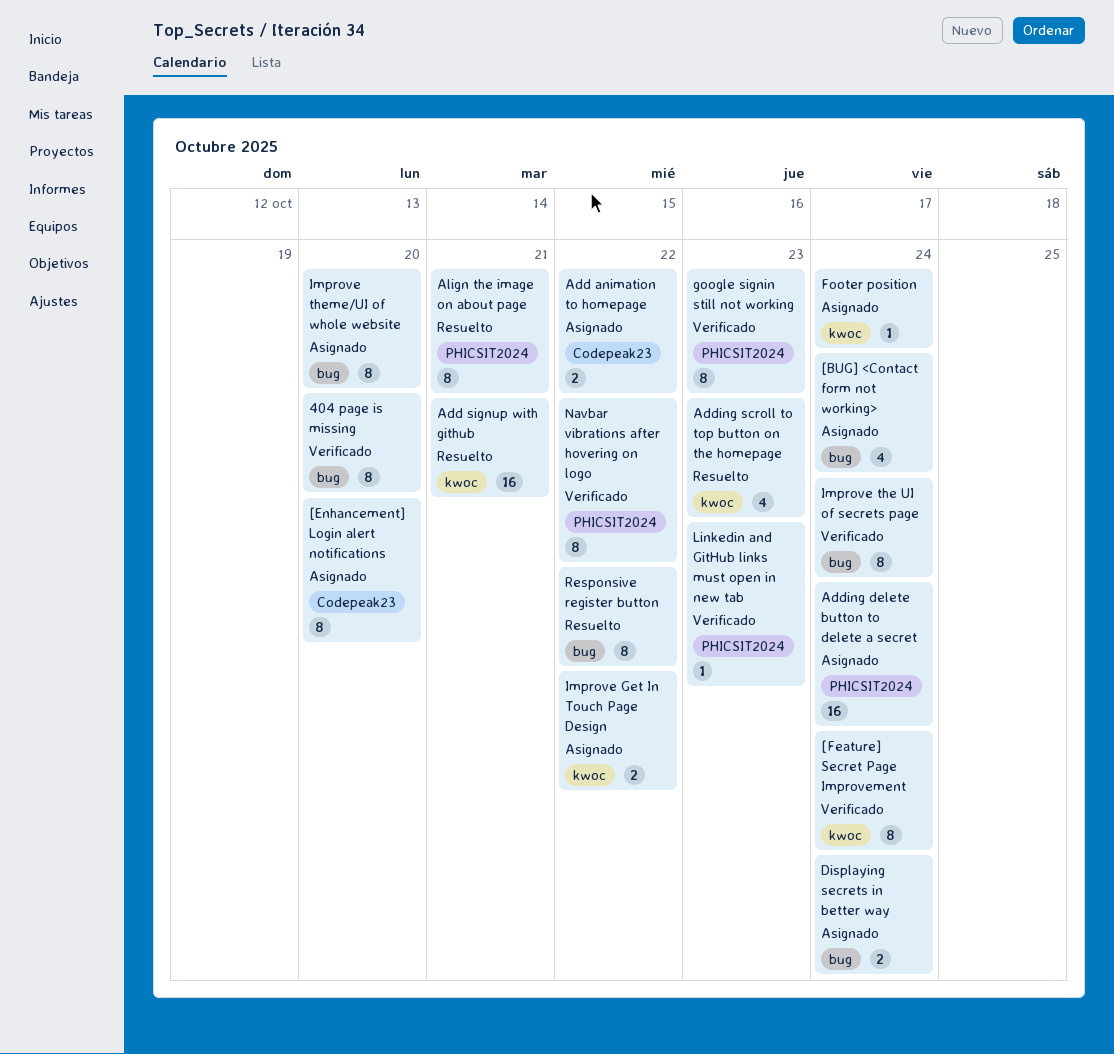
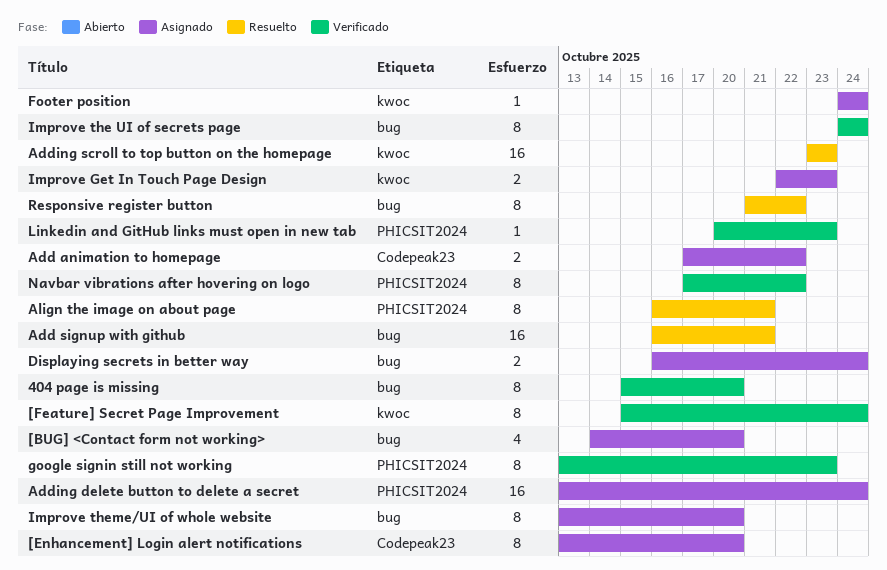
[BUG] <Contact form not working>, due: Oct 24 -> Oct 20
Add signup with github, label: kwoc -> bug
Adding scroll to top button on the homepage, estimate: 4 -> 16
Improve Get In Touch Page Design, due: Oct 22 -> Oct 23

